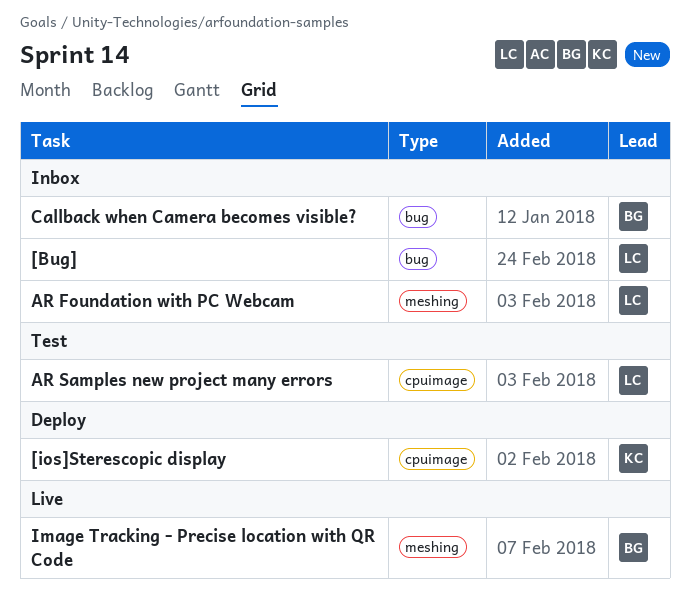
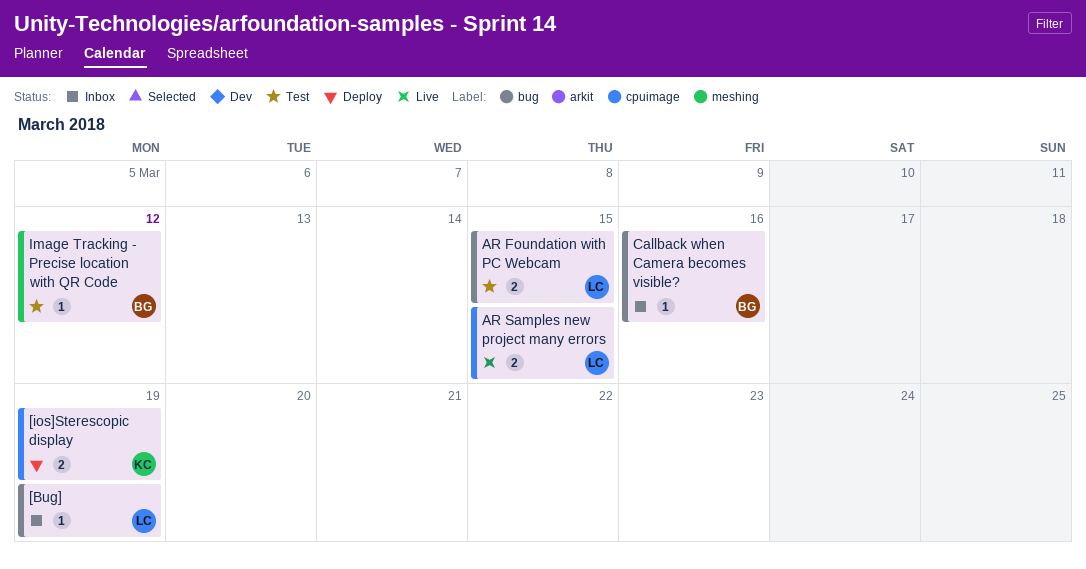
AR Foundation with PC Webcam, status: Inbox -> Test
AR Foundation with PC Webcam, label: meshing -> bug
AR Samples new project many errors, status: Test -> Live
Image Tracking - Precise location with QR Code, status: Live -> Test

